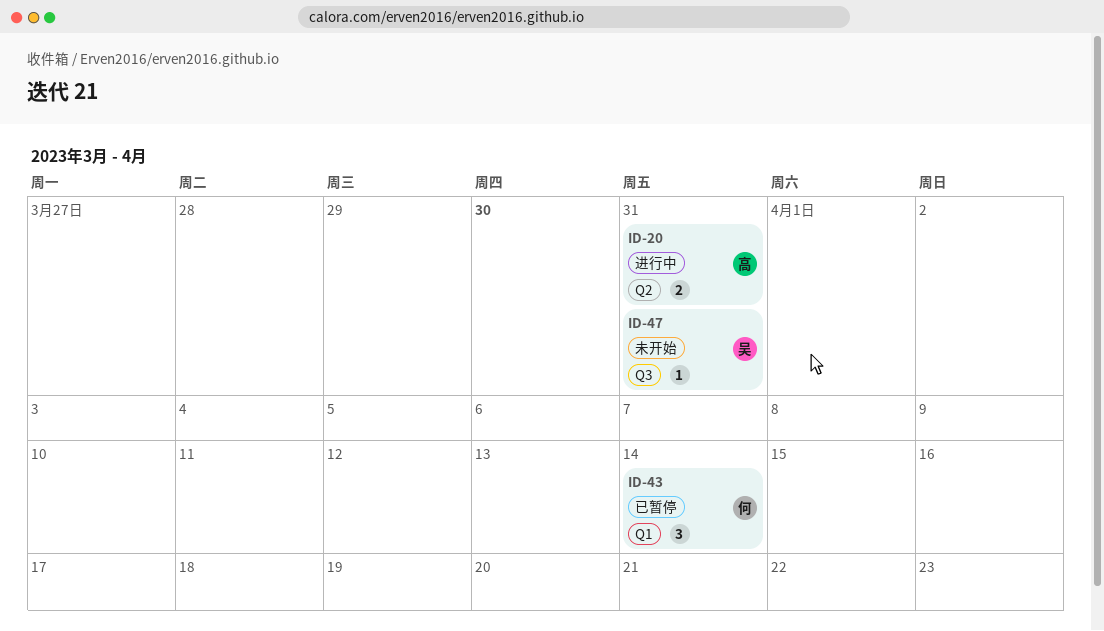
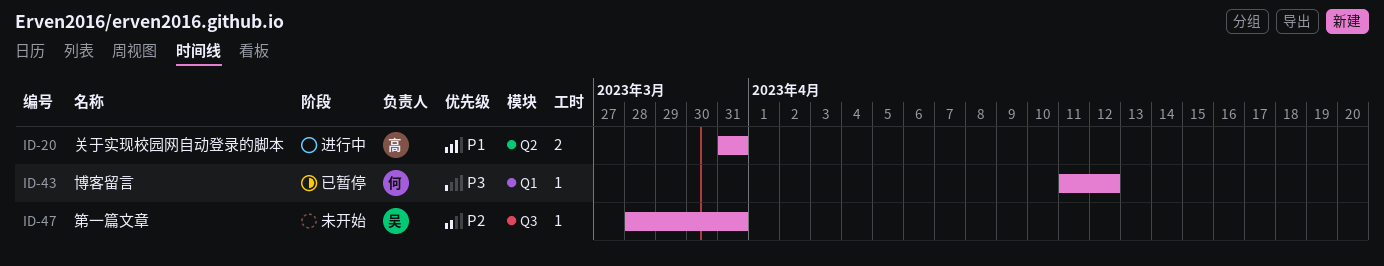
ID-43, estimate: 3 -> 1
ID-43, due: Apr 14 -> Apr 12

